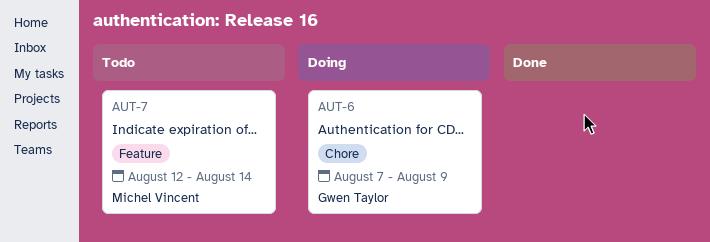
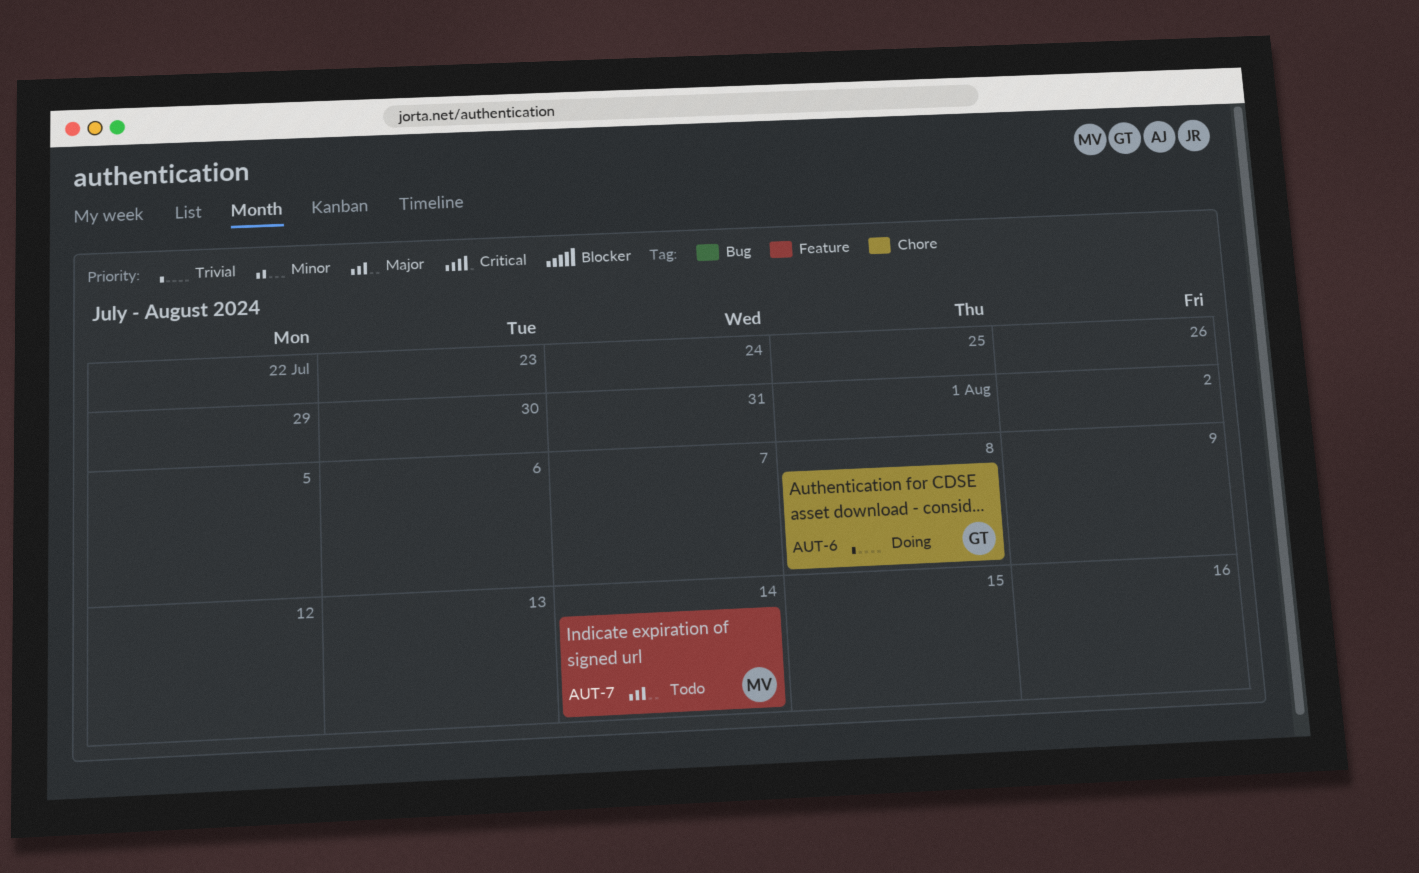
AUT-6, due: Aug 9 -> Aug 8

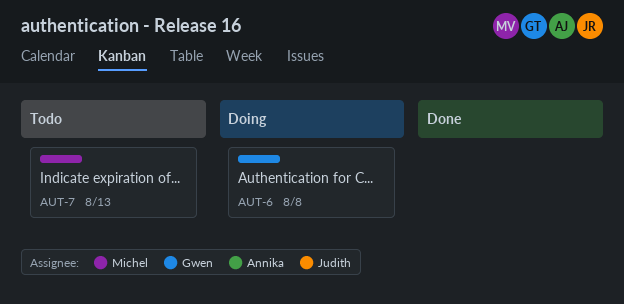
AUT-7, due: Aug 14 -> Aug 13

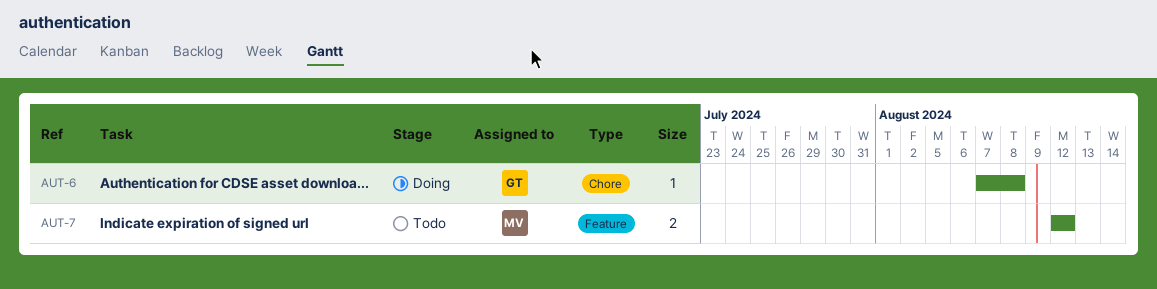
AUT-7, due: Aug 13 -> Aug 12

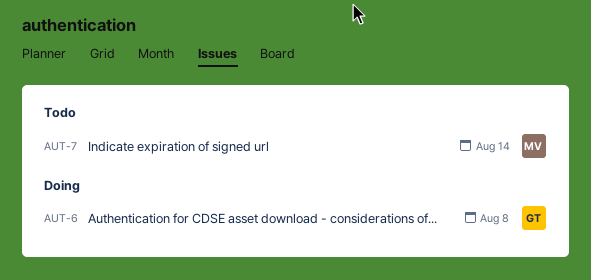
AUT-7, due: Aug 12 -> Aug 14

